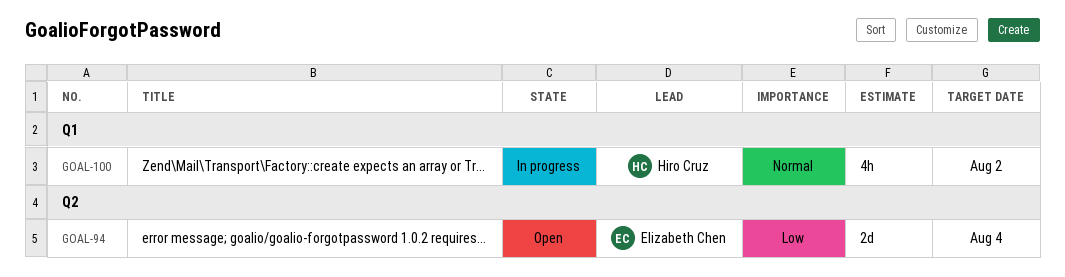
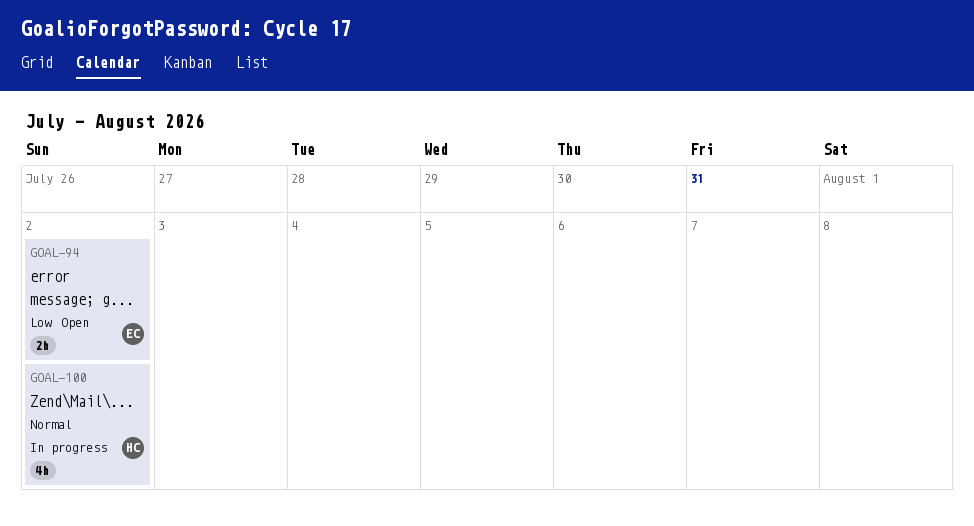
GOAL-94, estimate: 2d -> 2h
GOAL-94, due: Aug 4 -> Aug 2

